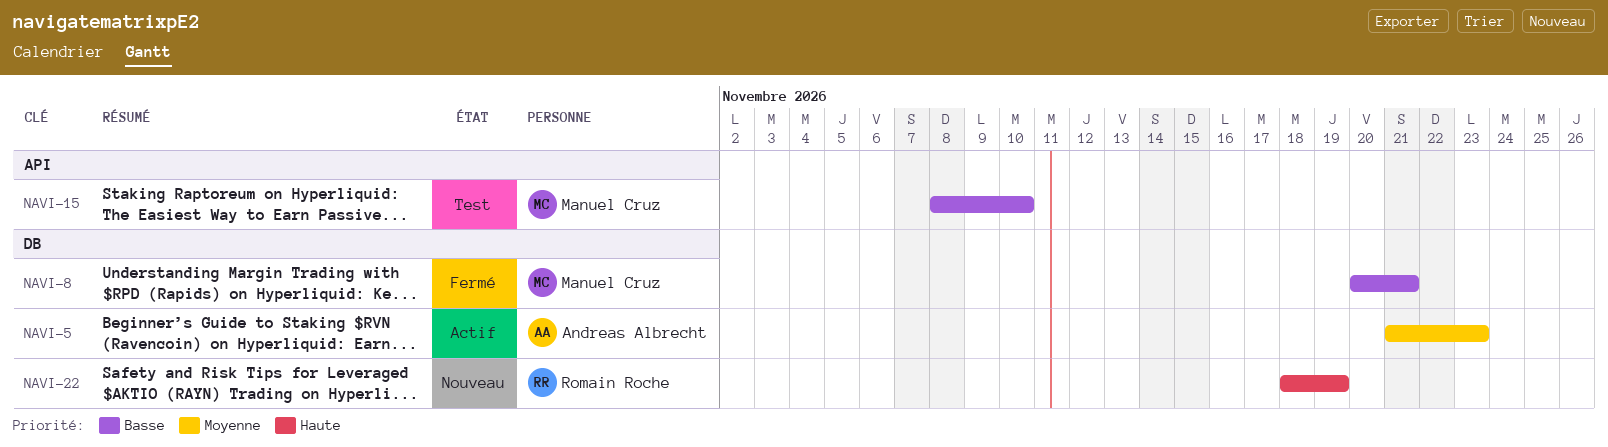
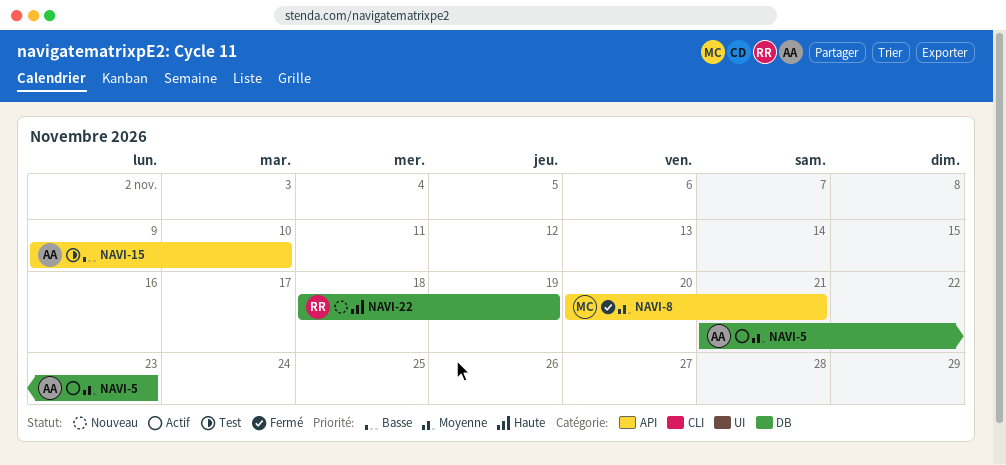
NAVI-8, priority: Basse -> Moyenne
NAVI-8, label: DB -> API
NAVI-15, owner: Manuel Cruz -> Andreas Albrecht
NAVI-15, start: Nov 8 -> Nov 9

